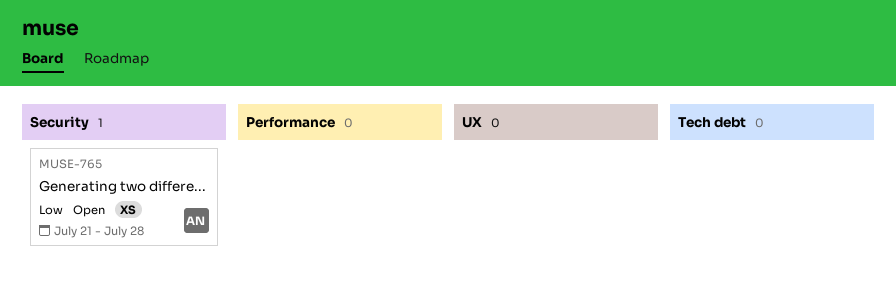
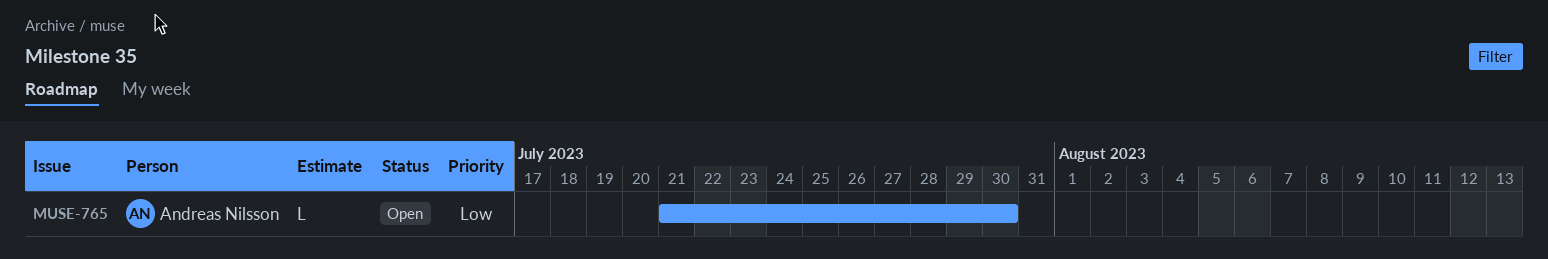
MUSE-765, estimate: XS -> L
MUSE-765, due: Jul 28 -> Jul 30

